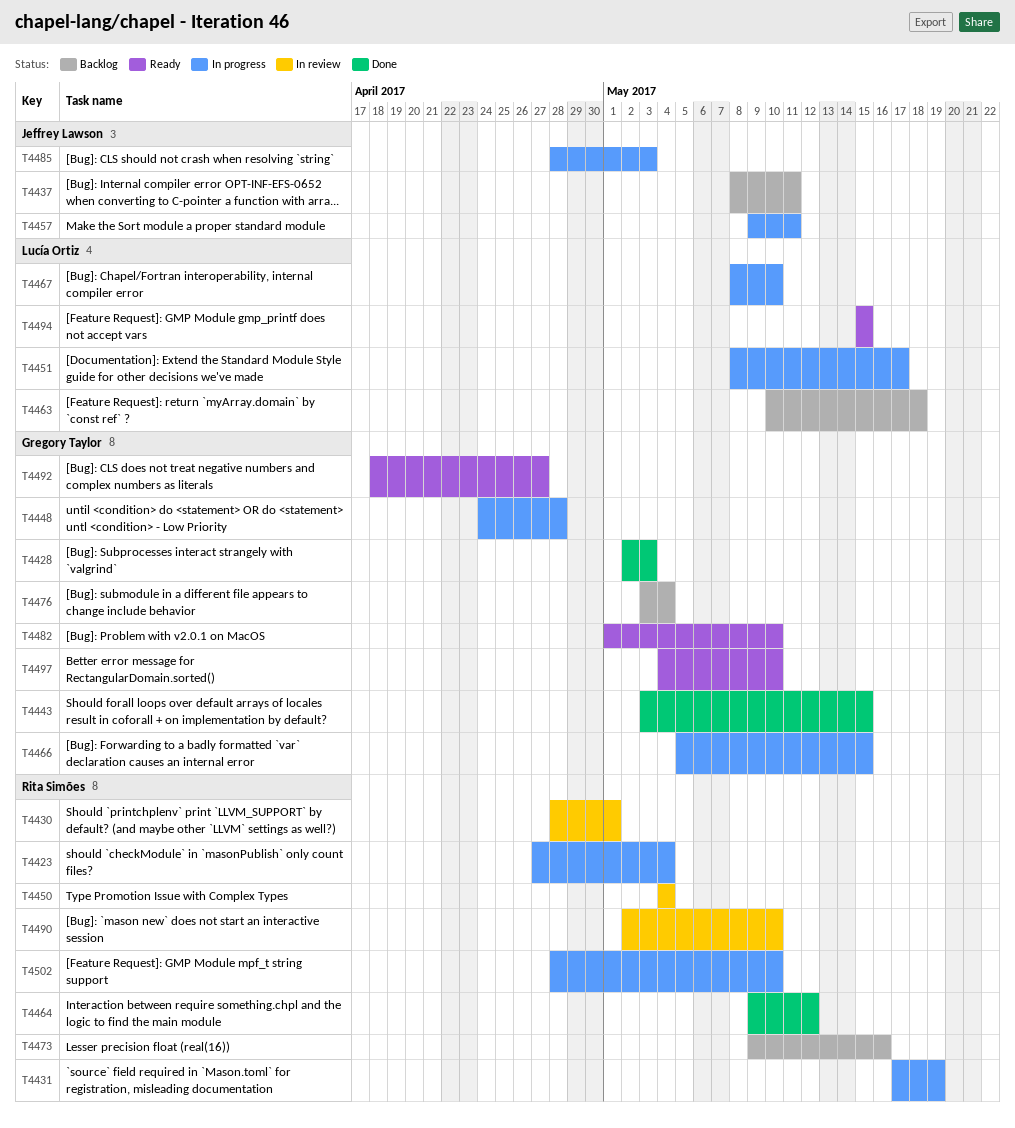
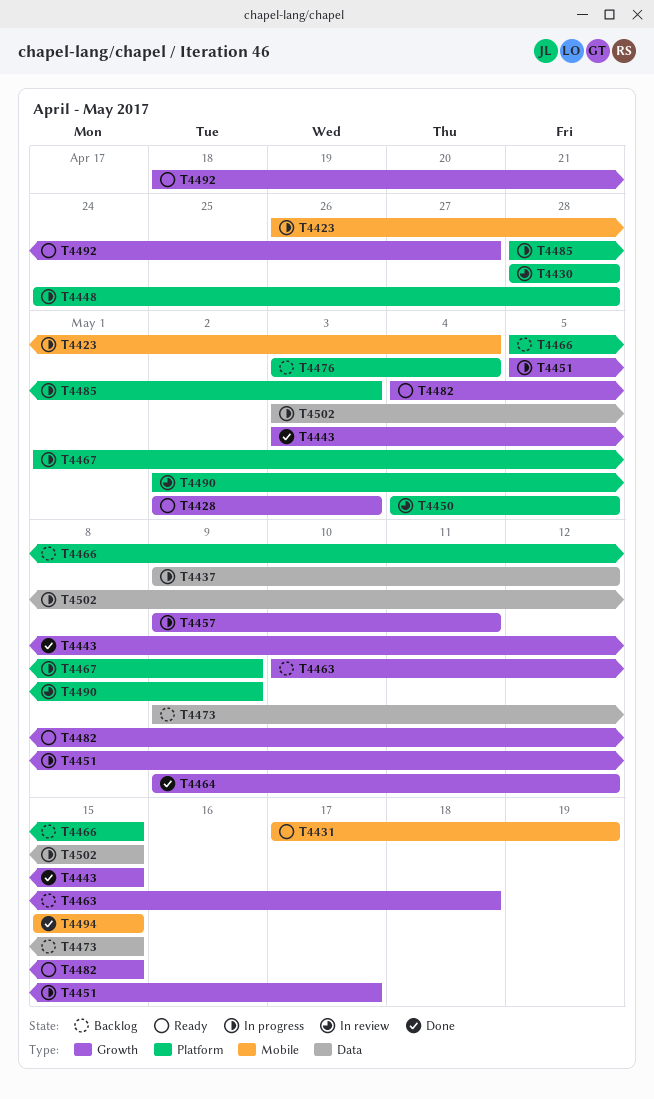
T4423, start: Apr 27 -> Apr 26
T4428, status: Done -> Ready
T4430, due: May 1 -> Apr 28
T4431, status: In progress -> Ready
T4437, status: Backlog -> In progress
T4437, start: May 8 -> May 9
T4437, due: May 11 -> May 12
T4450, due: May 4 -> May 5
T4451, start: May 8 -> May 5
T4466, status: In progress -> Backlog
T4467, start: May 8 -> May 1
T4467, due: May 10 -> May 9
T4473, due: May 16 -> May 15
T4482, start: May 1 -> May 4
T4482, due: May 10 -> May 15
T4490, due: May 10 -> May 9
T4494, status: Ready -> Done
T4497: present -> none
T4502, start: Apr 28 -> May 3
T4502, due: May 10 -> May 15

